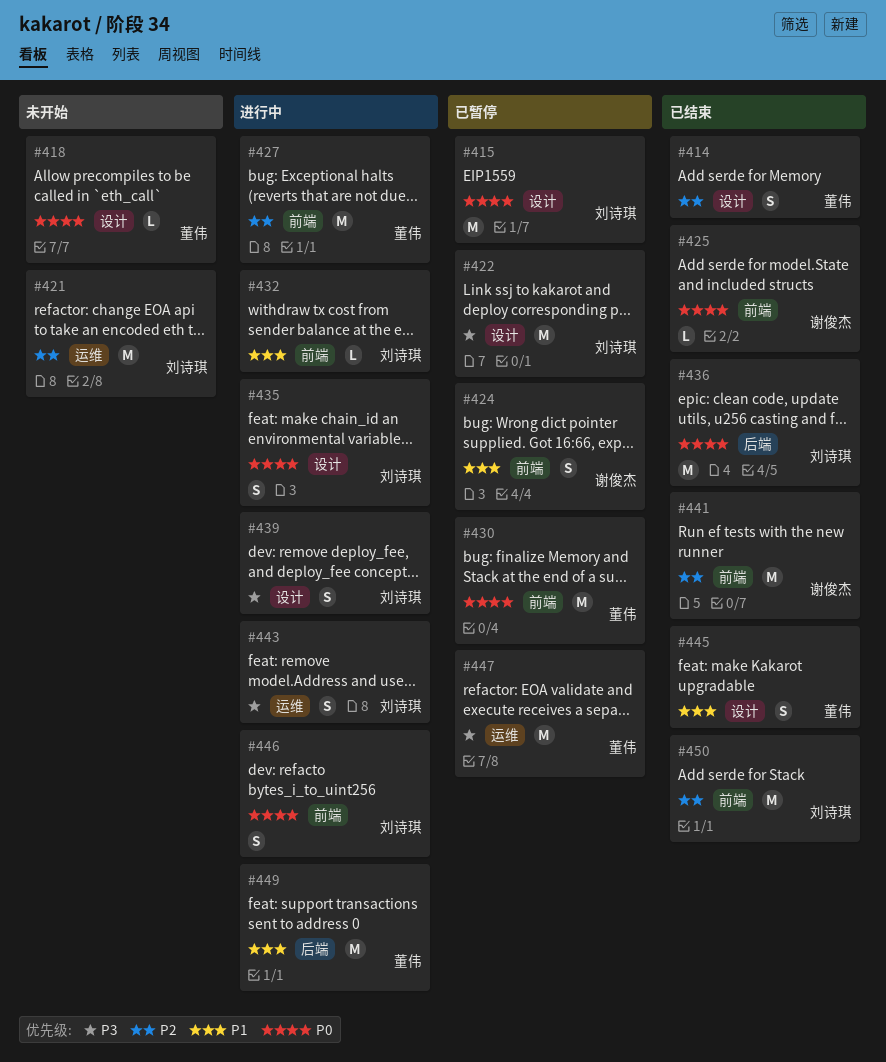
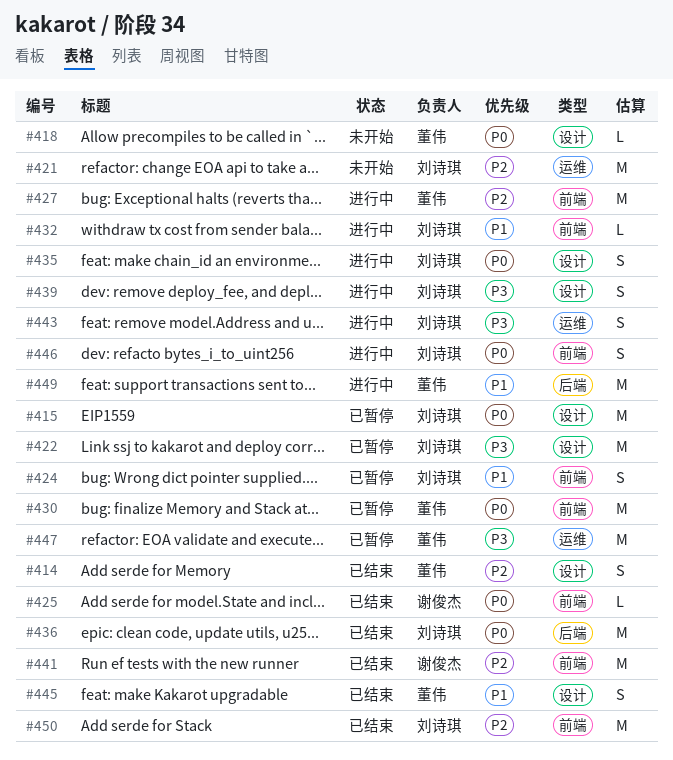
#424, owner: 谢俊杰 -> 刘诗琪

